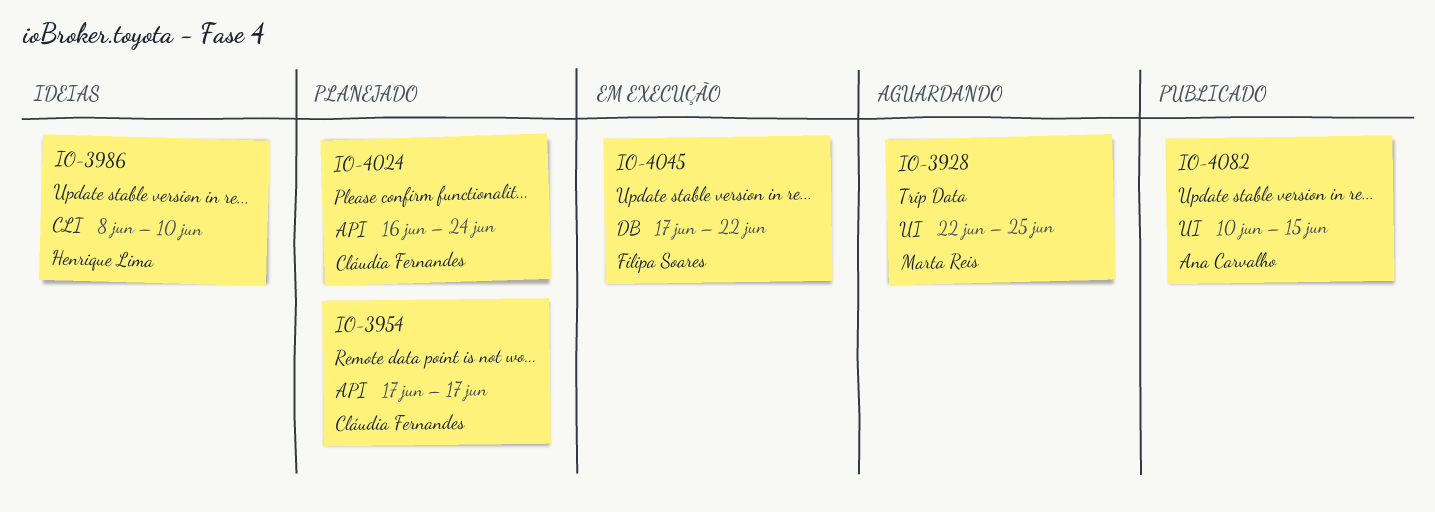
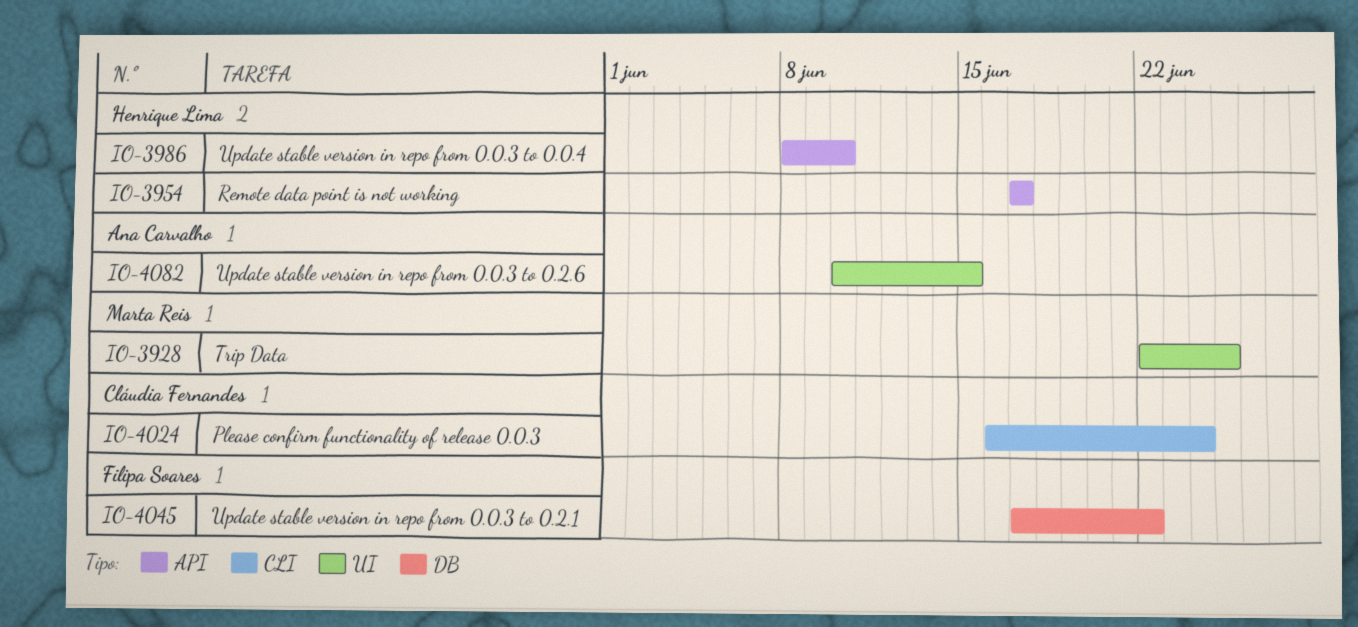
IO-3954, owner: Cláudia Fernandes -> Henrique Lima
IO-3986, label: CLI -> API
IO-4024, label: API -> CLI

